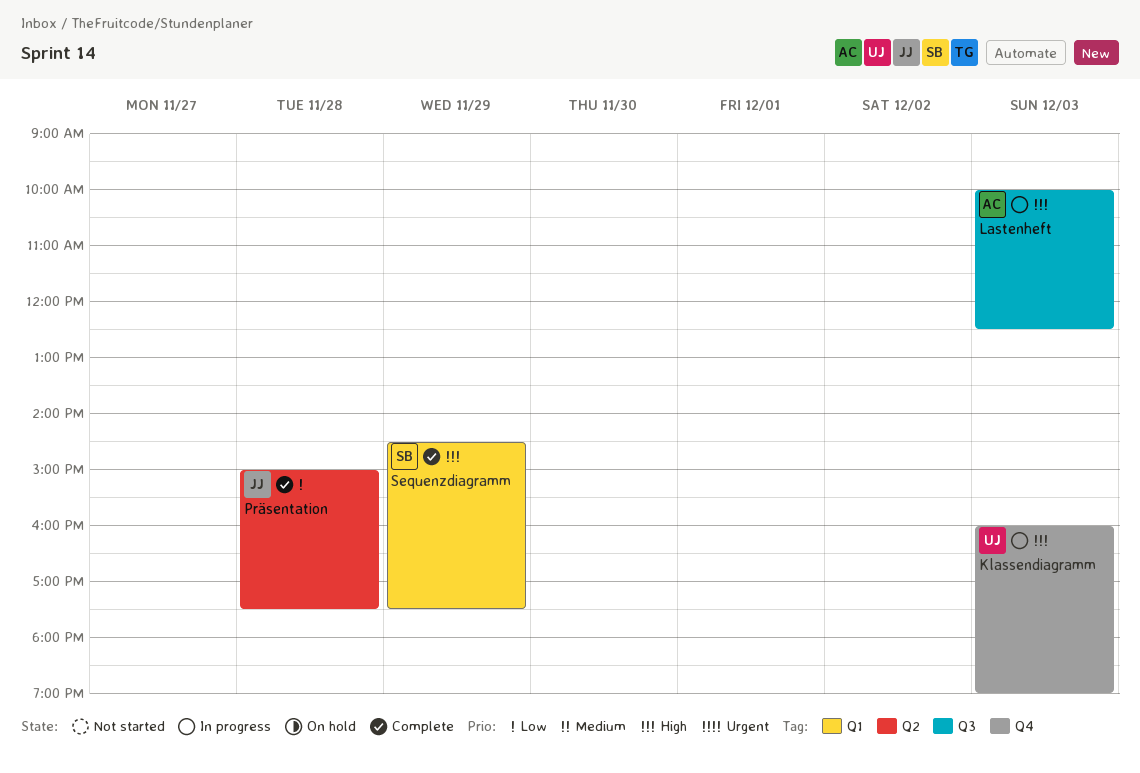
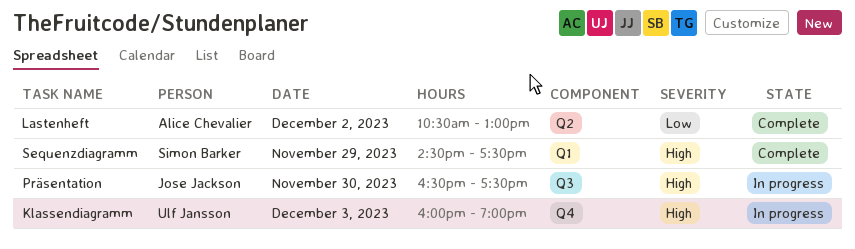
Lastenheft, status: In progress -> Complete
Lastenheft, priority: High -> Low
Lastenheft, label: Q3 -> Q2
Lastenheft, day: Dec 3 -> Dec 2
Lastenheft, begins: 10:00 -> 10:30
Lastenheft, ends: 12:30 -> 13:00
Präsentation, status: Complete -> In progress
Präsentation, priority: Low -> High
Präsentation, label: Q2 -> Q3
Präsentation, day: Nov 28 -> Nov 30
Präsentation, begins: 15:00 -> 16:30

